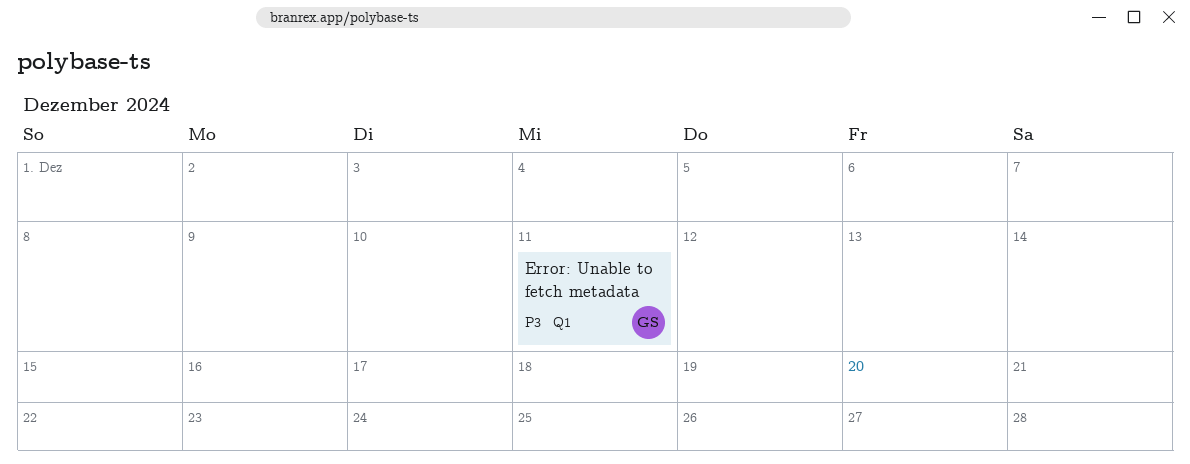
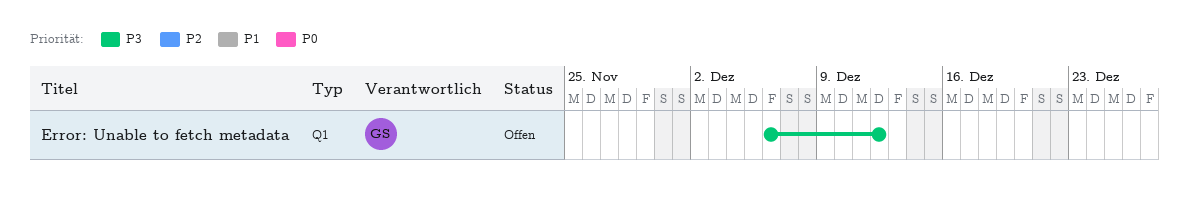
Error: Unable to fetch metadata, due: Dec 11 -> Dec 12

